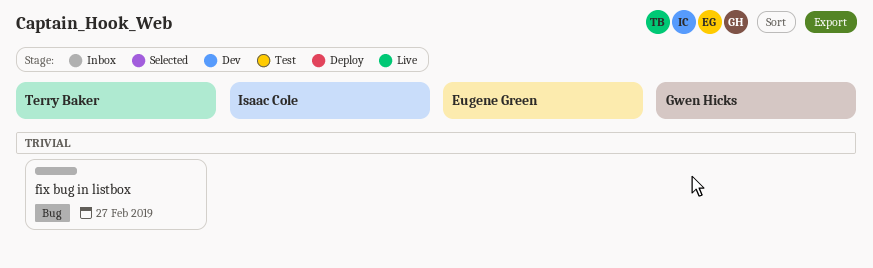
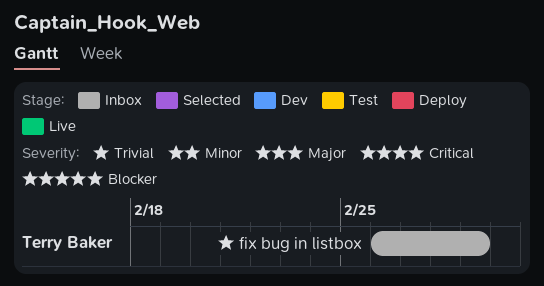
fix bug in listbox, due: Feb 27 -> Mar 1

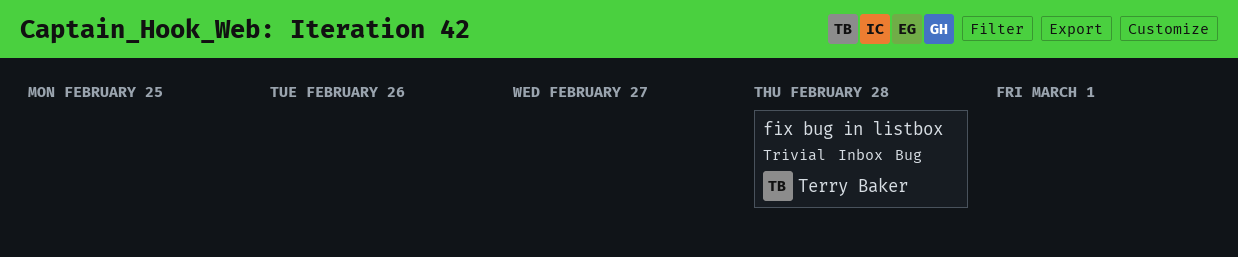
fix bug in listbox, due: Mar 1 -> Feb 28

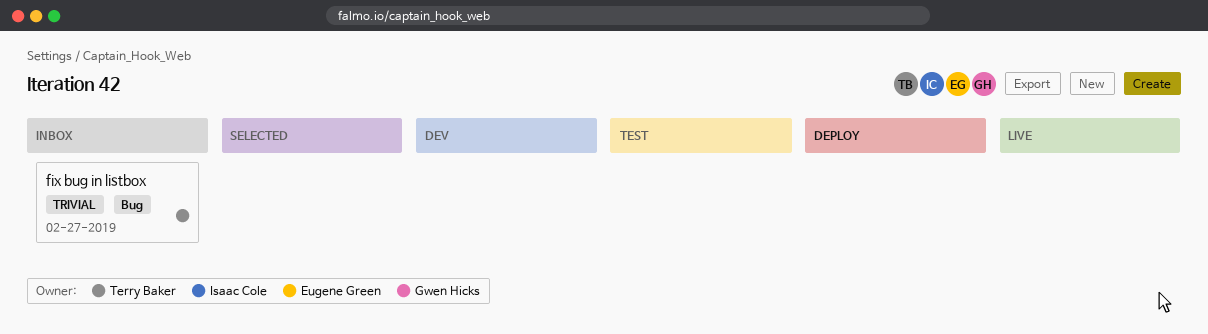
fix bug in listbox, due: Feb 28 -> Feb 27

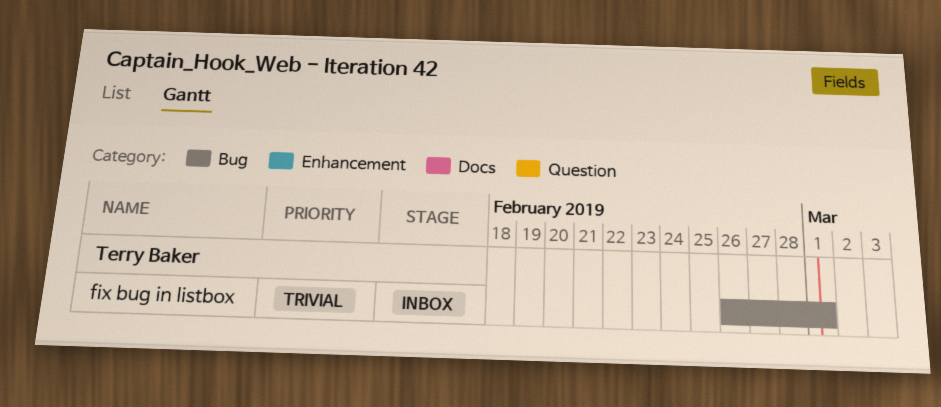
fix bug in listbox, due: Feb 27 -> Mar 1

